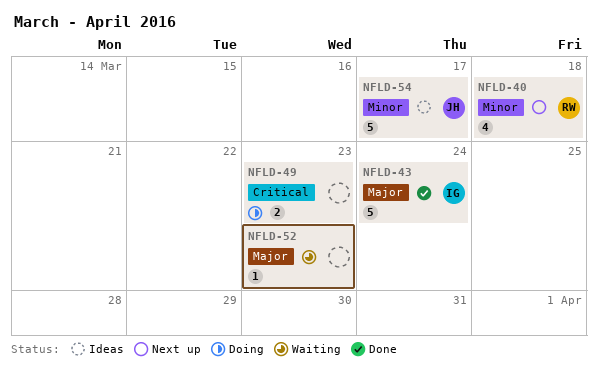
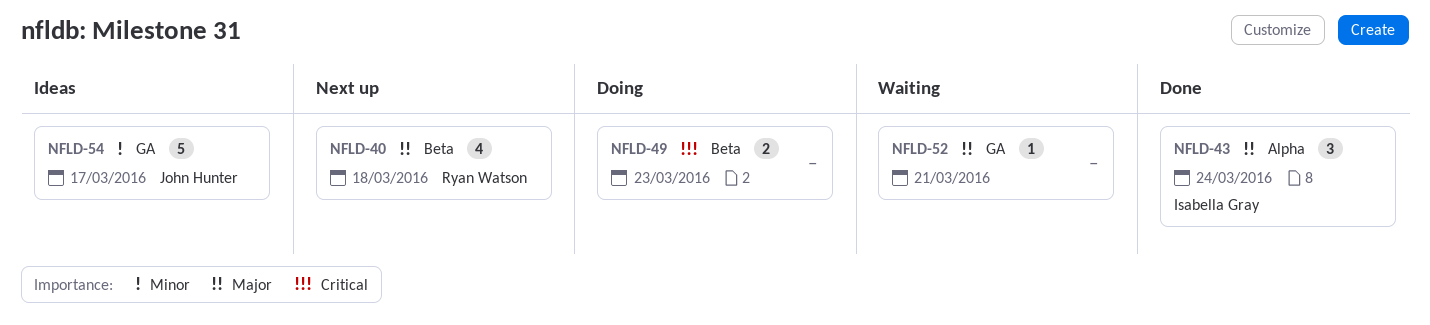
NFLD-40, priority: Minor -> Major
NFLD-43, estimate: 5 -> 3
NFLD-52, due: Mar 23 -> Mar 21

